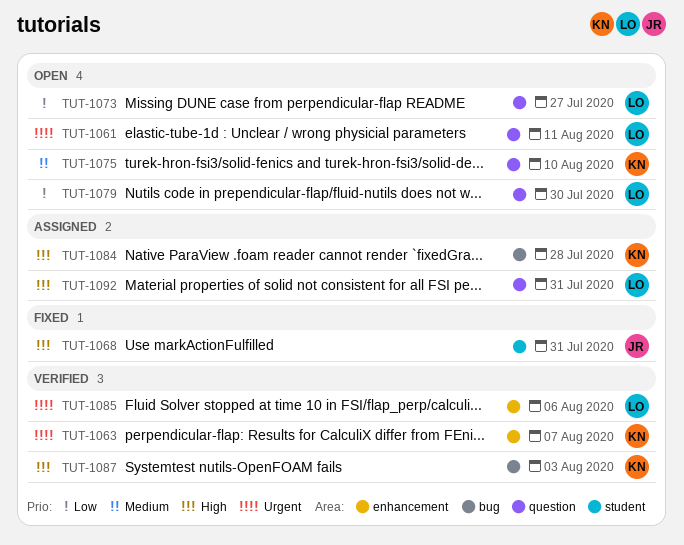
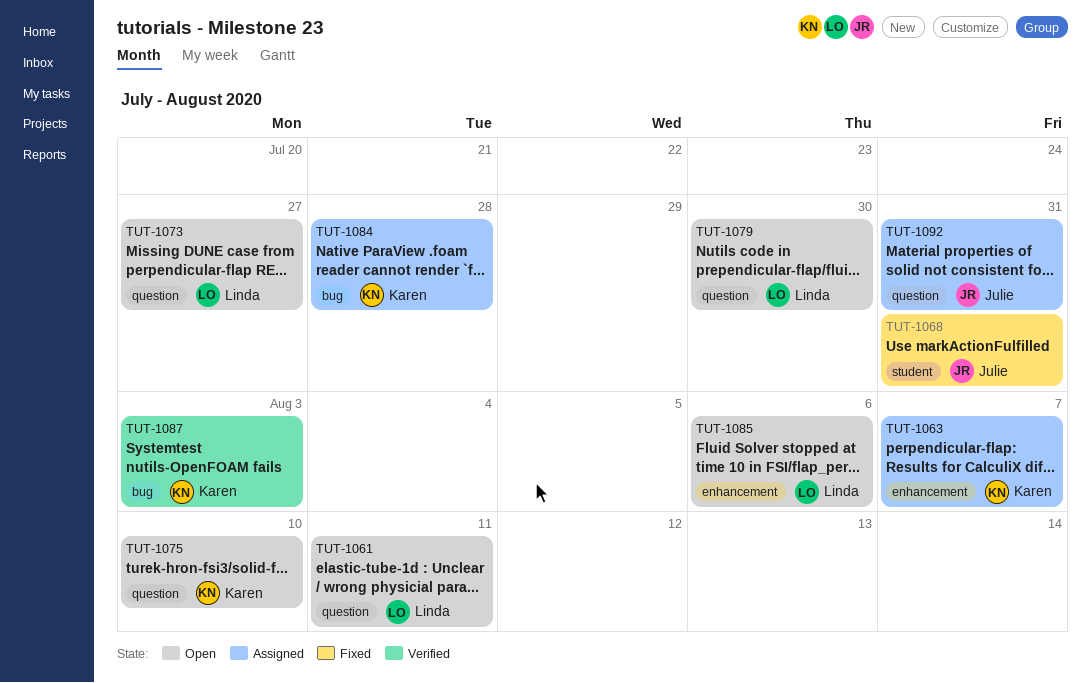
TUT-1063, status: Verified -> Assigned
TUT-1085, status: Verified -> Open
TUT-1092, owner: Linda -> Julie

